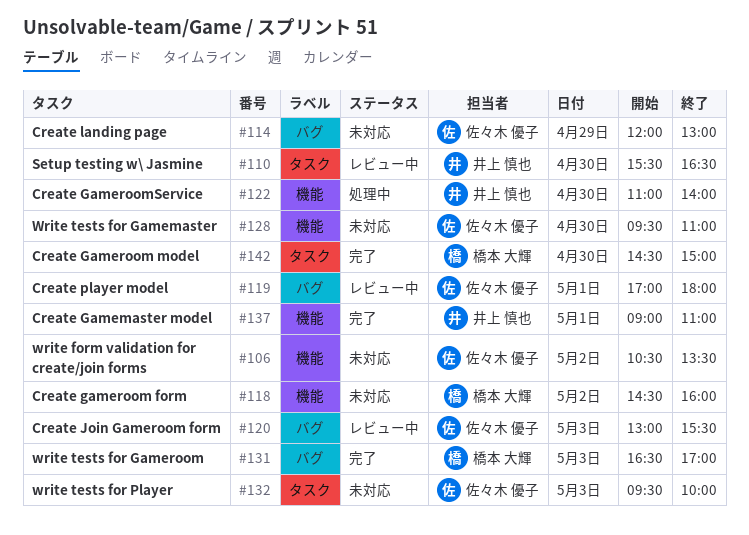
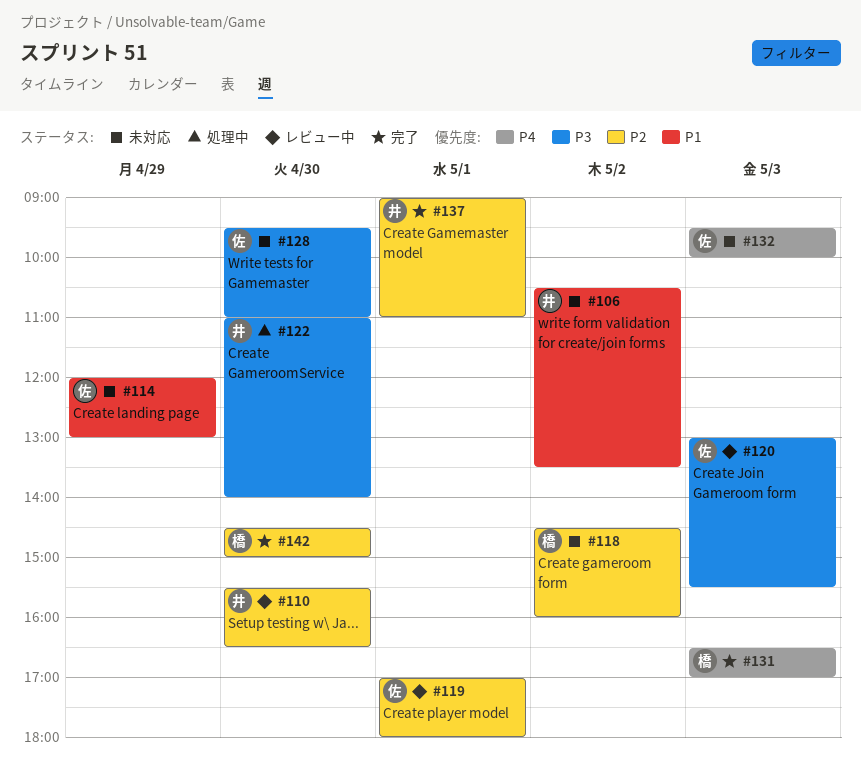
#106, owner: 佐々木 優子 -> 井上 慎也

